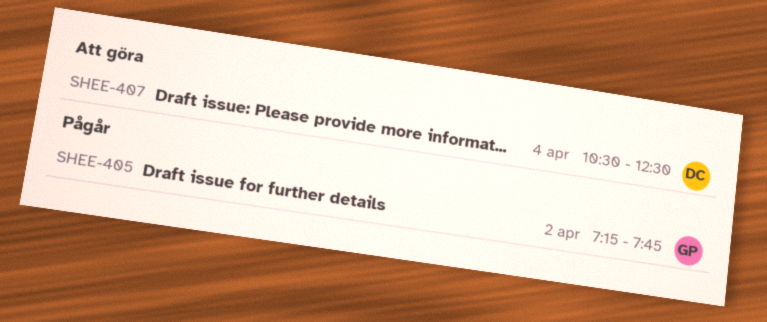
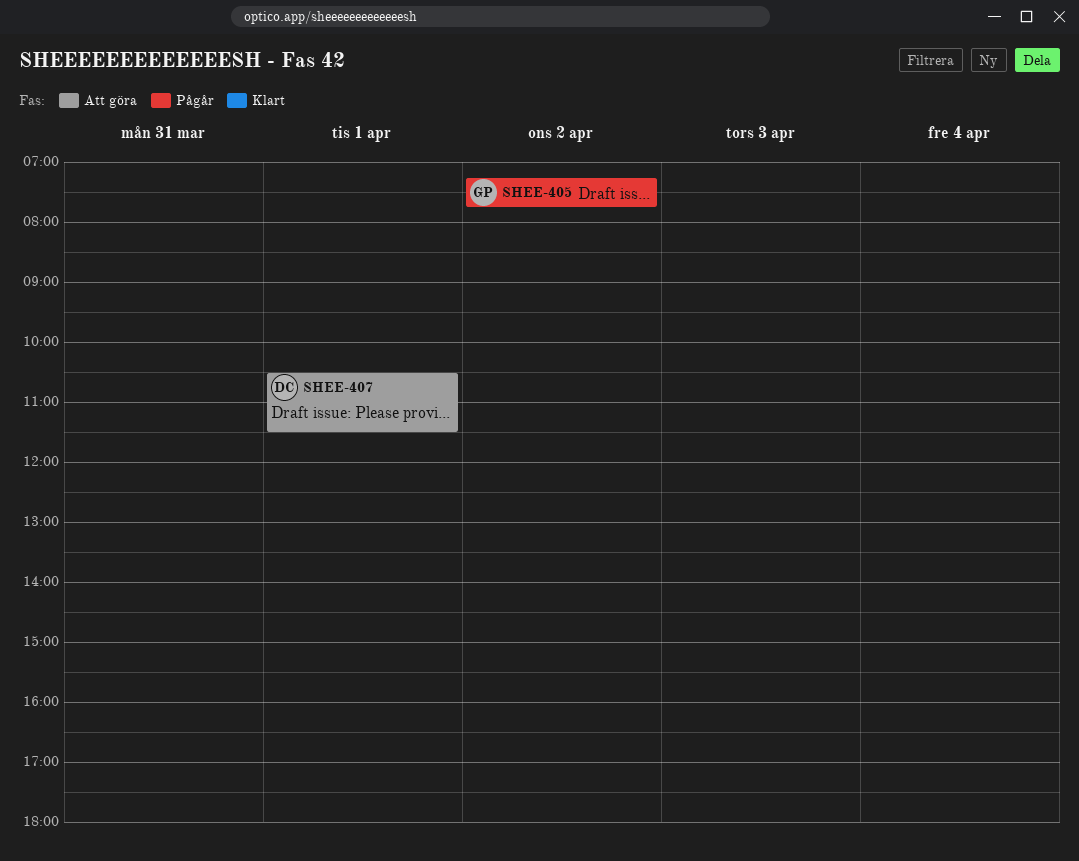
SHEE-407, day: Apr 4 -> Apr 1
SHEE-407, ends: 12:30 -> 11:30

